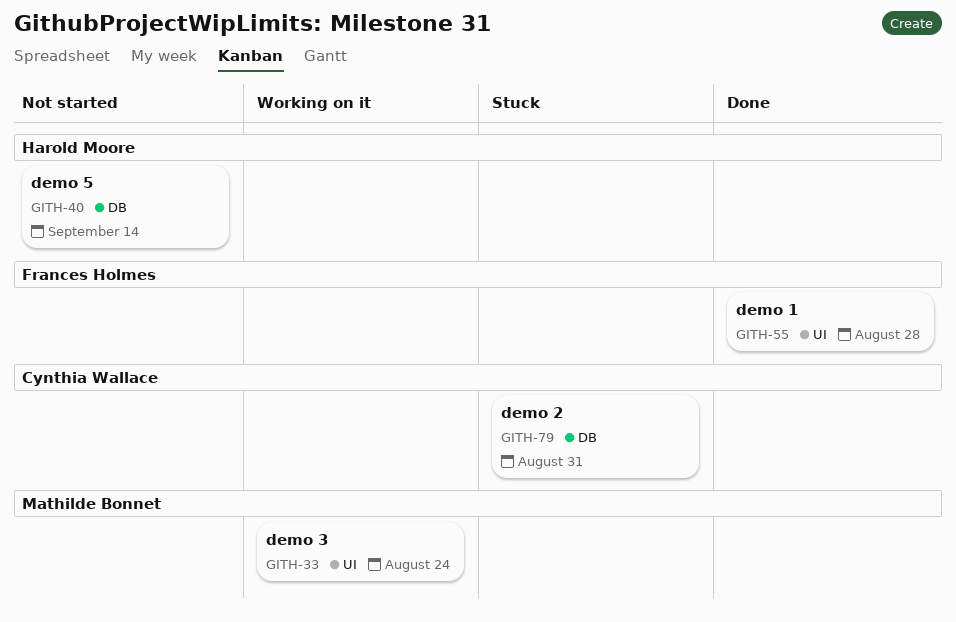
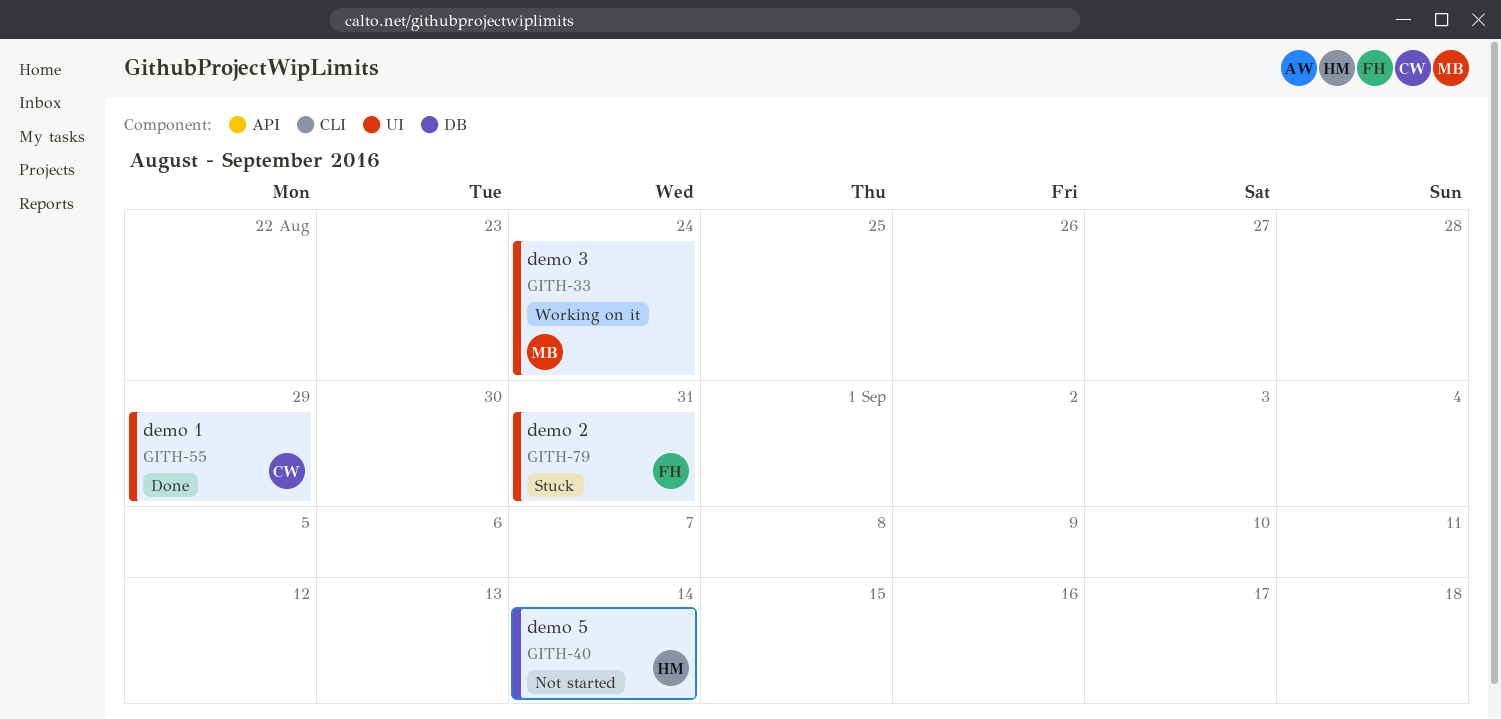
GITH-55, owner: Frances Holmes -> Cynthia Wallace
GITH-55, due: Aug 28 -> Aug 29
GITH-79, owner: Cynthia Wallace -> Frances Holmes
GITH-79, label: DB -> UI

